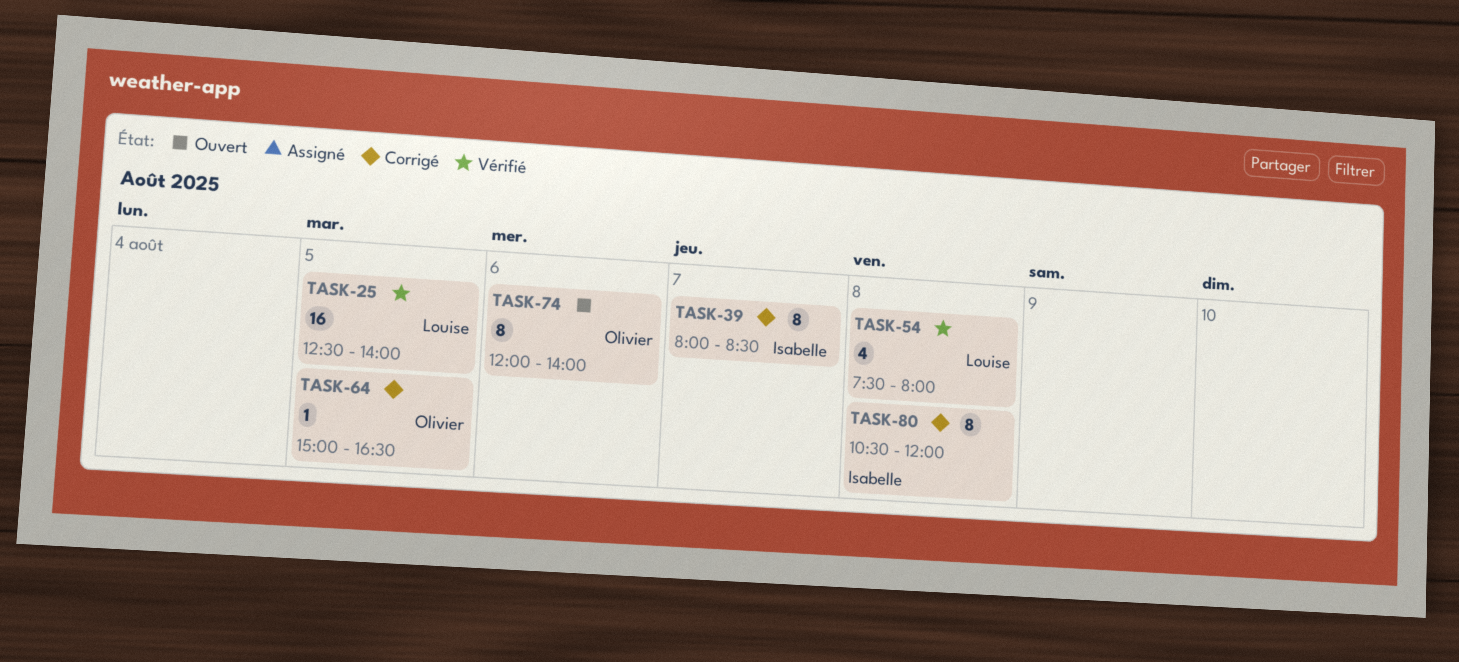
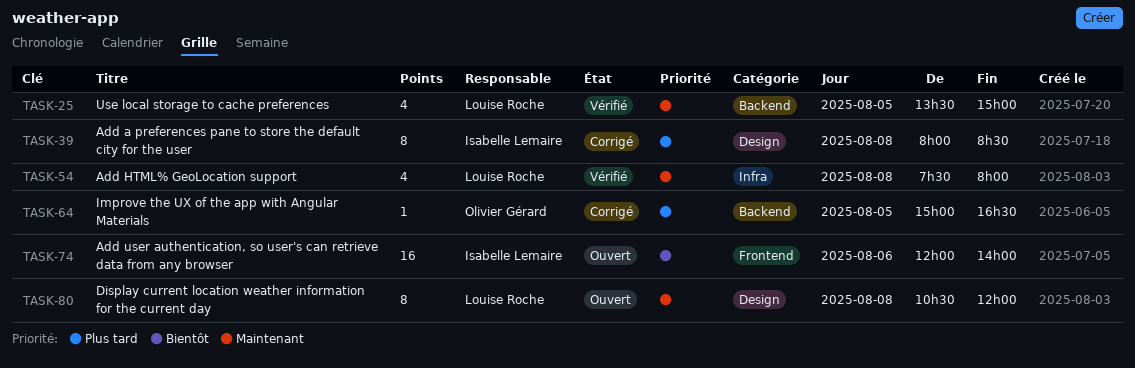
TASK-25, estimate: 16 -> 4
TASK-25, begins: 12:30 -> 13:30
TASK-25, ends: 14:00 -> 15:00
TASK-39, day: Aug 7 -> Aug 8
TASK-74, owner: Olivier Gérard -> Isabelle Lemaire
TASK-74, estimate: 8 -> 16
TASK-80, status: Corrigé -> Ouvert
TASK-80, owner: Isabelle Lemaire -> Louise Roche

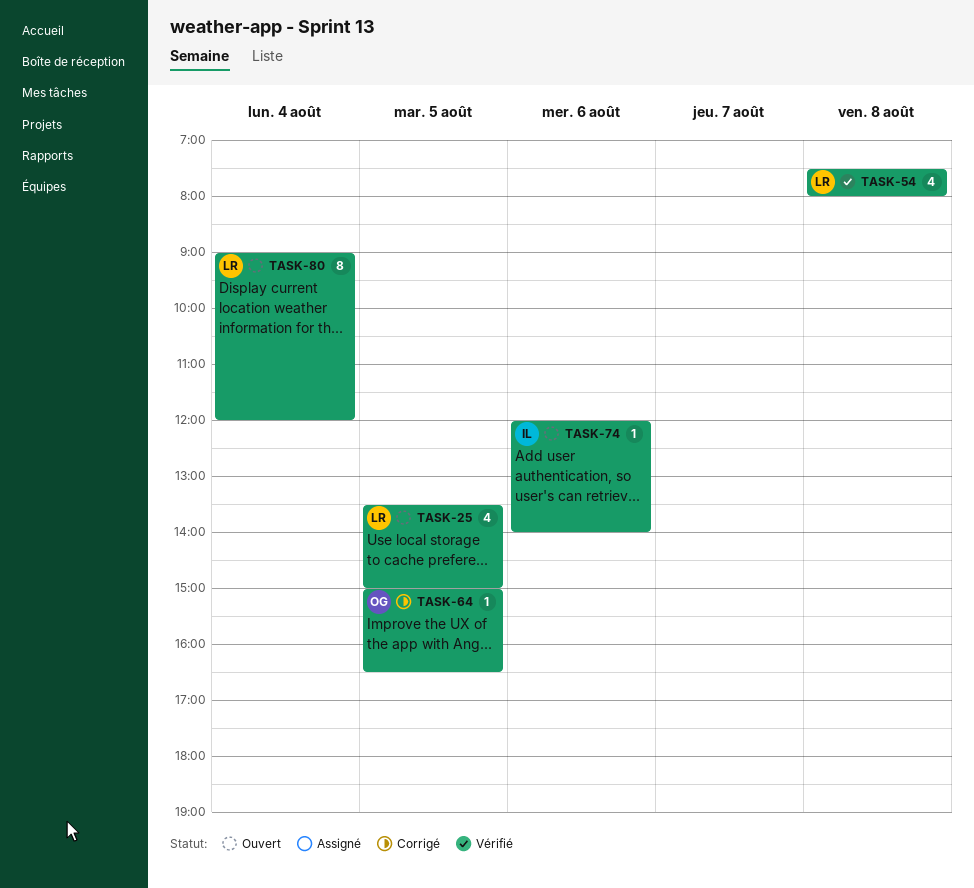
TASK-25, status: Vérifié -> Ouvert
TASK-39: present -> none
TASK-74, estimate: 16 -> 1
TASK-80, day: Aug 8 -> Aug 4
TASK-80, begins: 10:30 -> 09:00

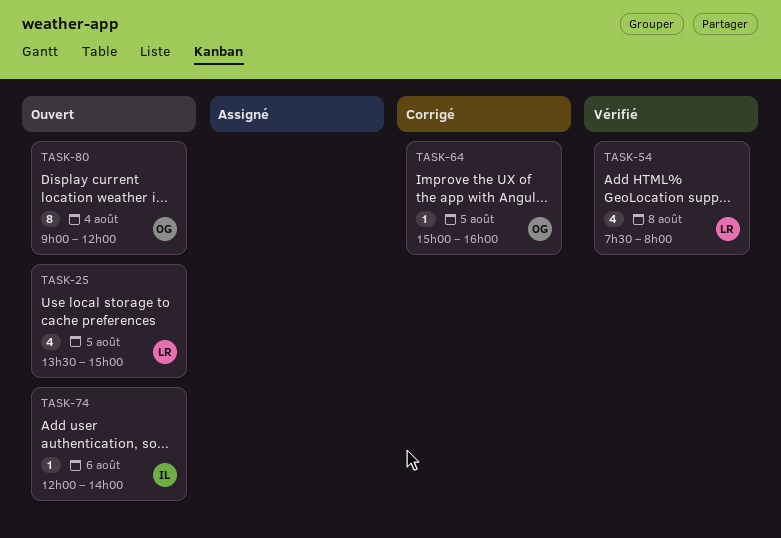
TASK-64, ends: 16:30 -> 16:00
TASK-80, owner: LR -> OG

